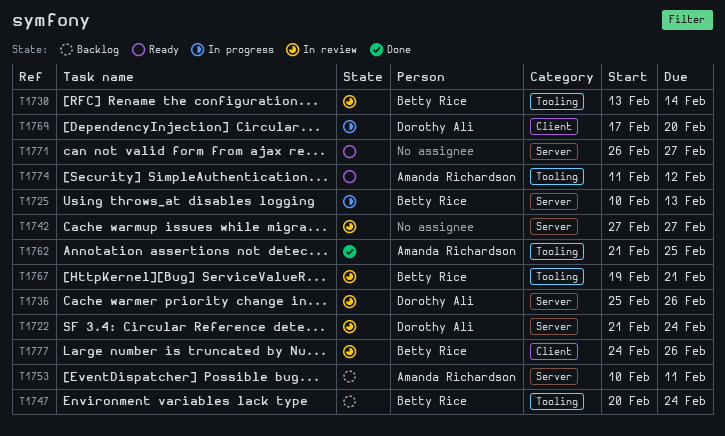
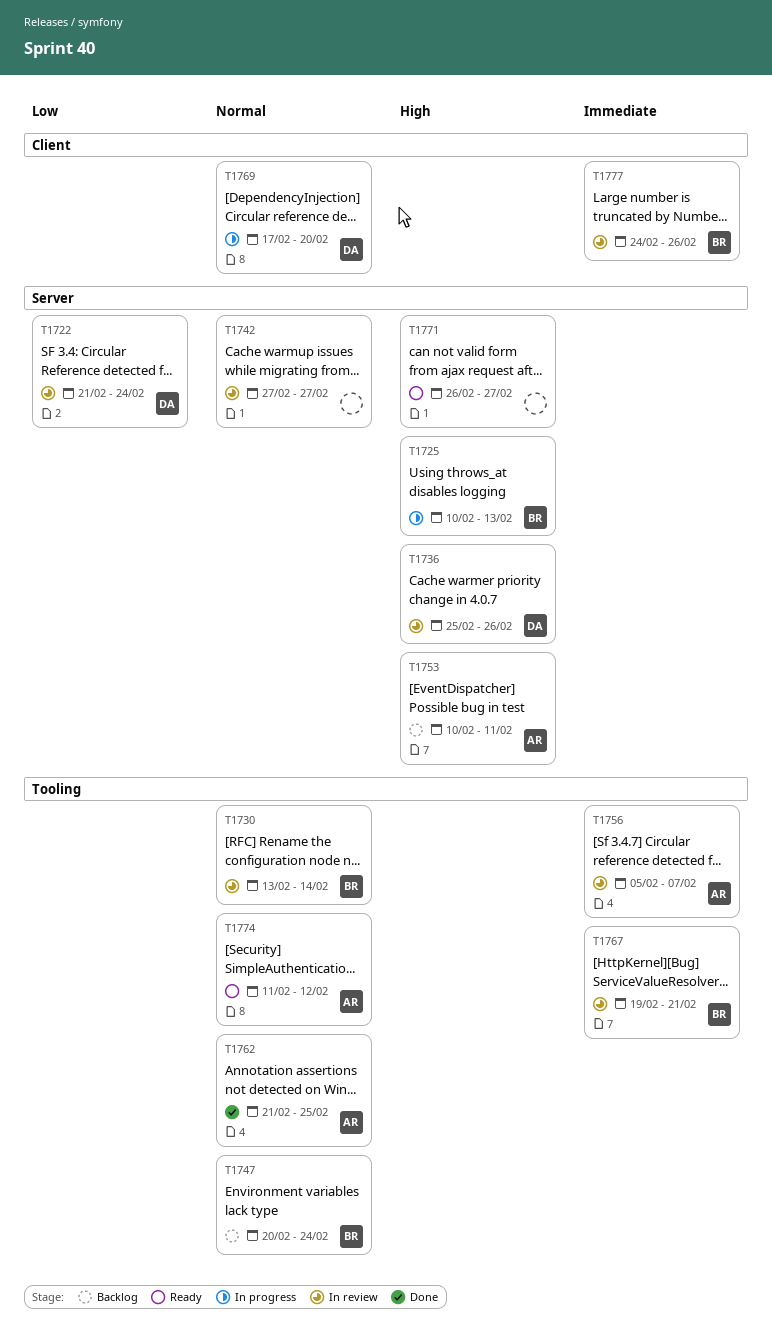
T1756: none -> present

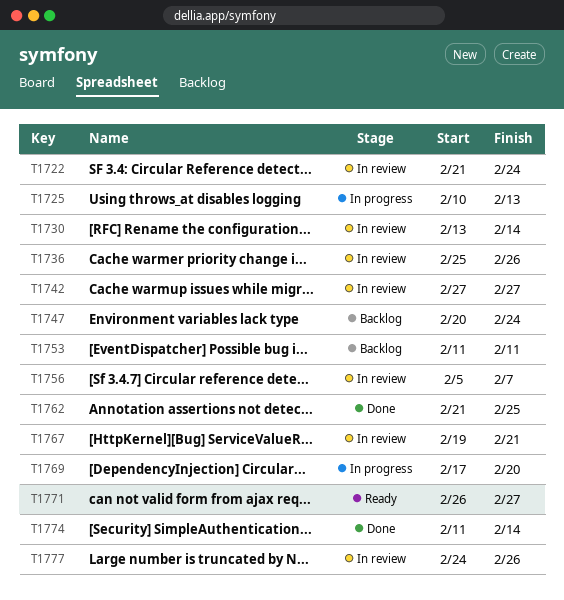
T1753, start: Feb 10 -> Feb 11
T1774, status: Ready -> Done
T1774, due: Feb 12 -> Feb 14

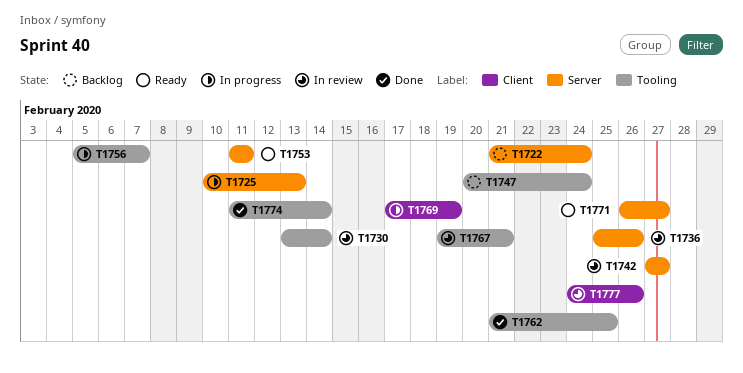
T1722, status: In review -> Backlog
T1753, status: Backlog -> Ready
T1756, status: In review -> In progress
T1769, due: Feb 20 -> Feb 19

